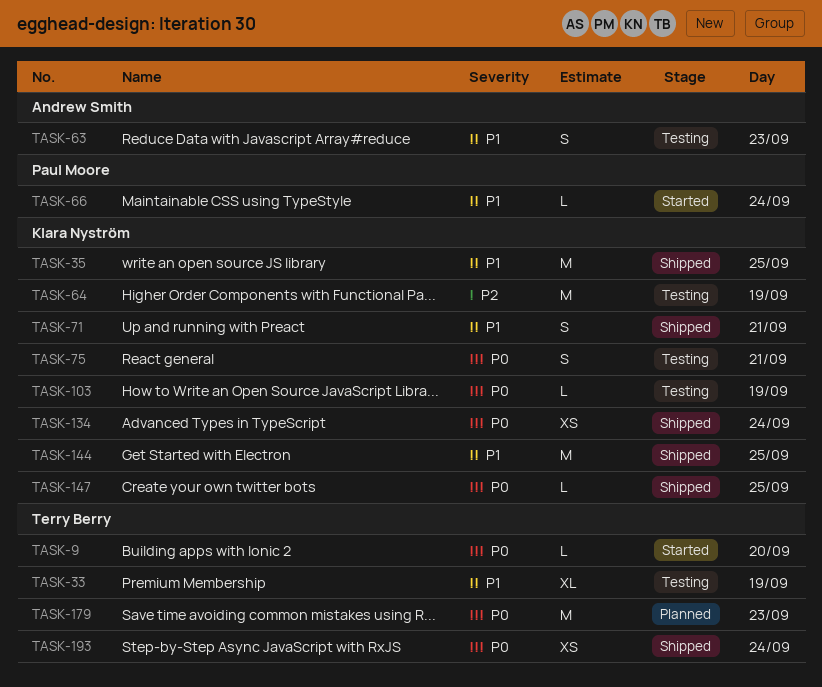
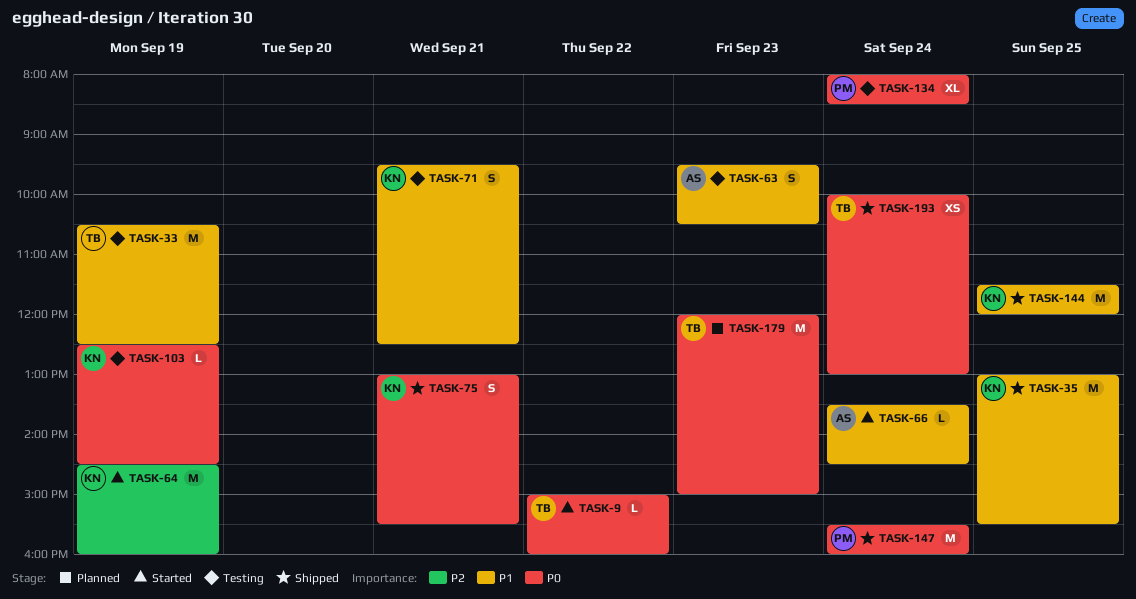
TASK-9, day: Sep 20 -> Sep 22
TASK-33, estimate: XL -> M
TASK-64, status: Testing -> Started
TASK-66, owner: Paul Moore -> Andrew Smith
TASK-71, status: Shipped -> Testing
TASK-75, status: Testing -> Shipped
TASK-134, status: Shipped -> Testing
TASK-134, owner: Klara Nyström -> Paul Moore
TASK-134, estimate: XS -> XL
TASK-147, owner: Klara Nyström -> Paul Moore
TASK-147, estimate: L -> M
TASK-147, day: Sep 25 -> Sep 24

